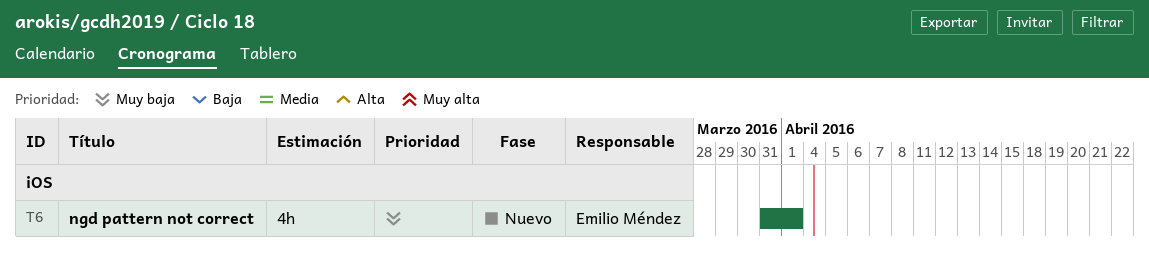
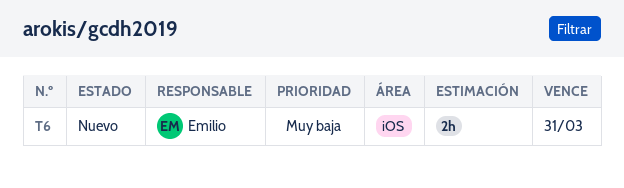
T6, estimate: 4h -> 2h
T6, due: Apr 1 -> Mar 31

